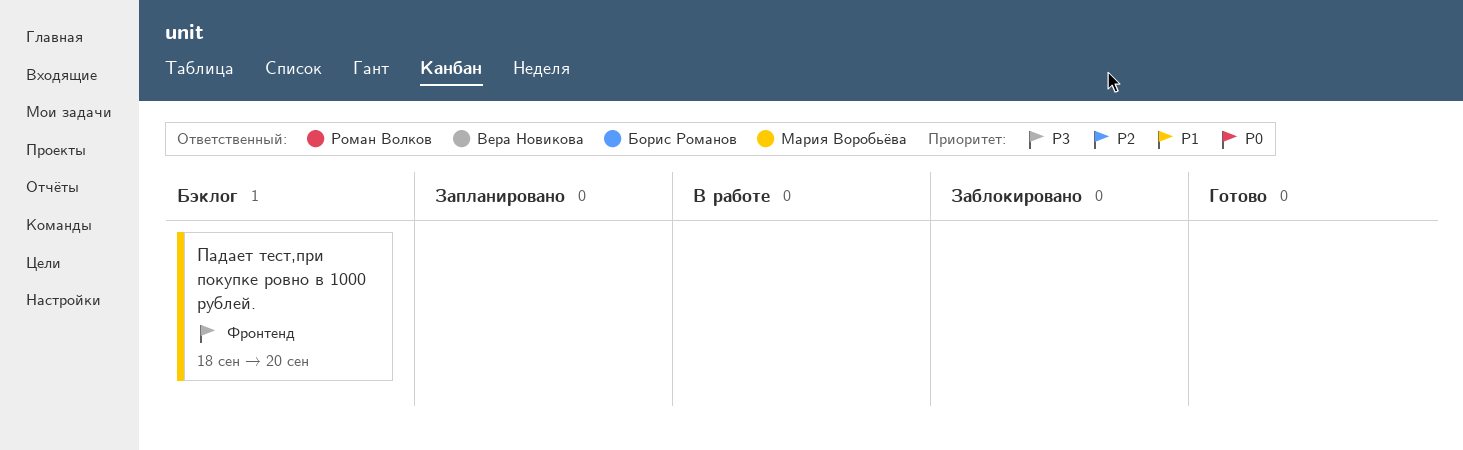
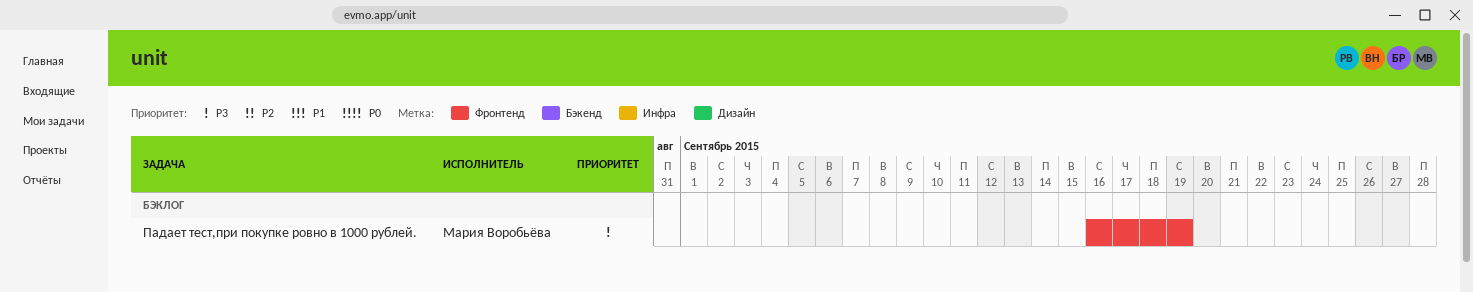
Падает тест,при покупке ровно в 1000 рублей., start: Sep 18 -> Sep 16
Падает тест,при покупке ровно в 1000 рублей., due: Sep 20 -> Sep 19

